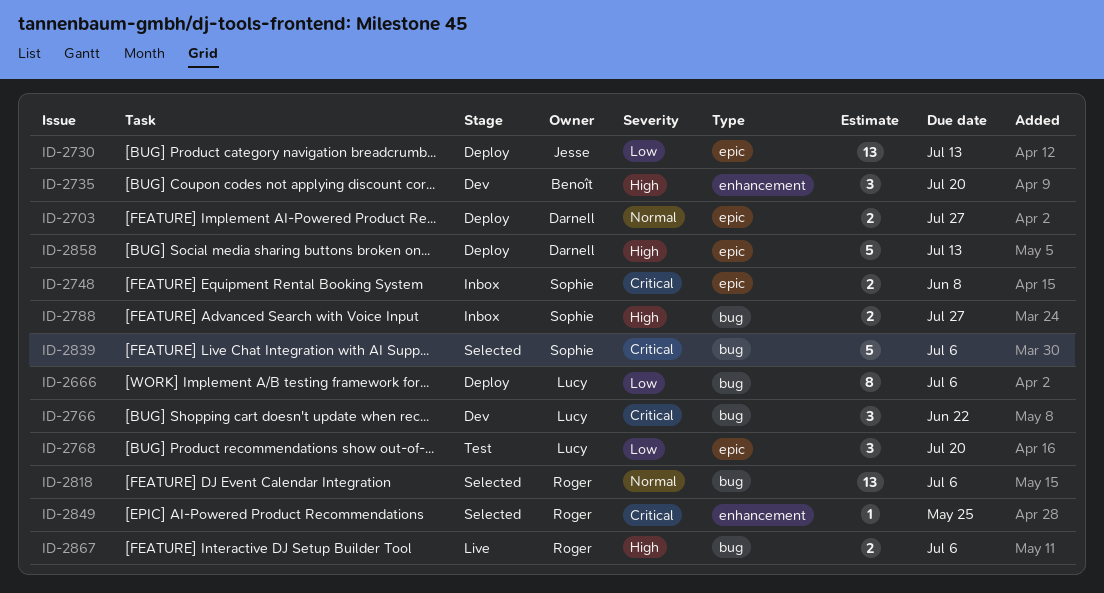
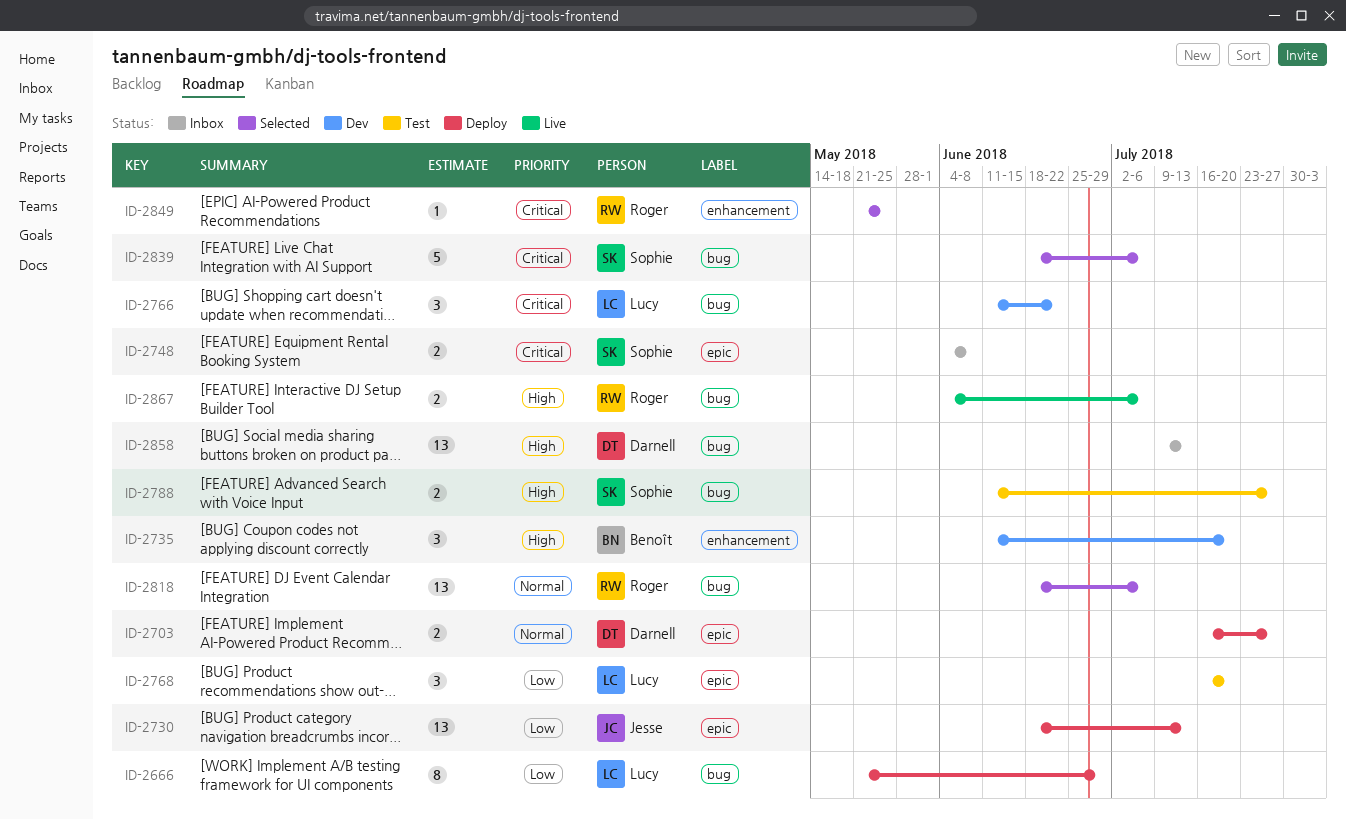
ID-2666, due: Jul 6 -> Jun 29
ID-2788, status: Inbox -> Test
ID-2858, status: Deploy -> Inbox
ID-2858, label: epic -> bug
ID-2858, estimate: 5 -> 13

